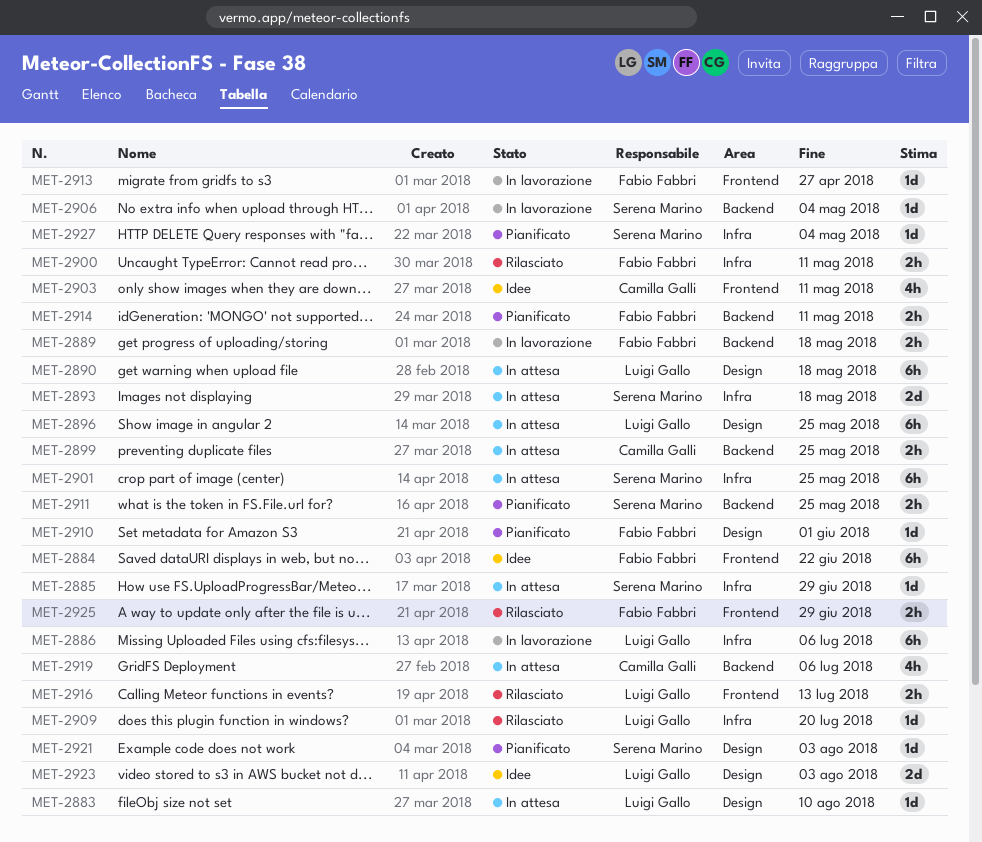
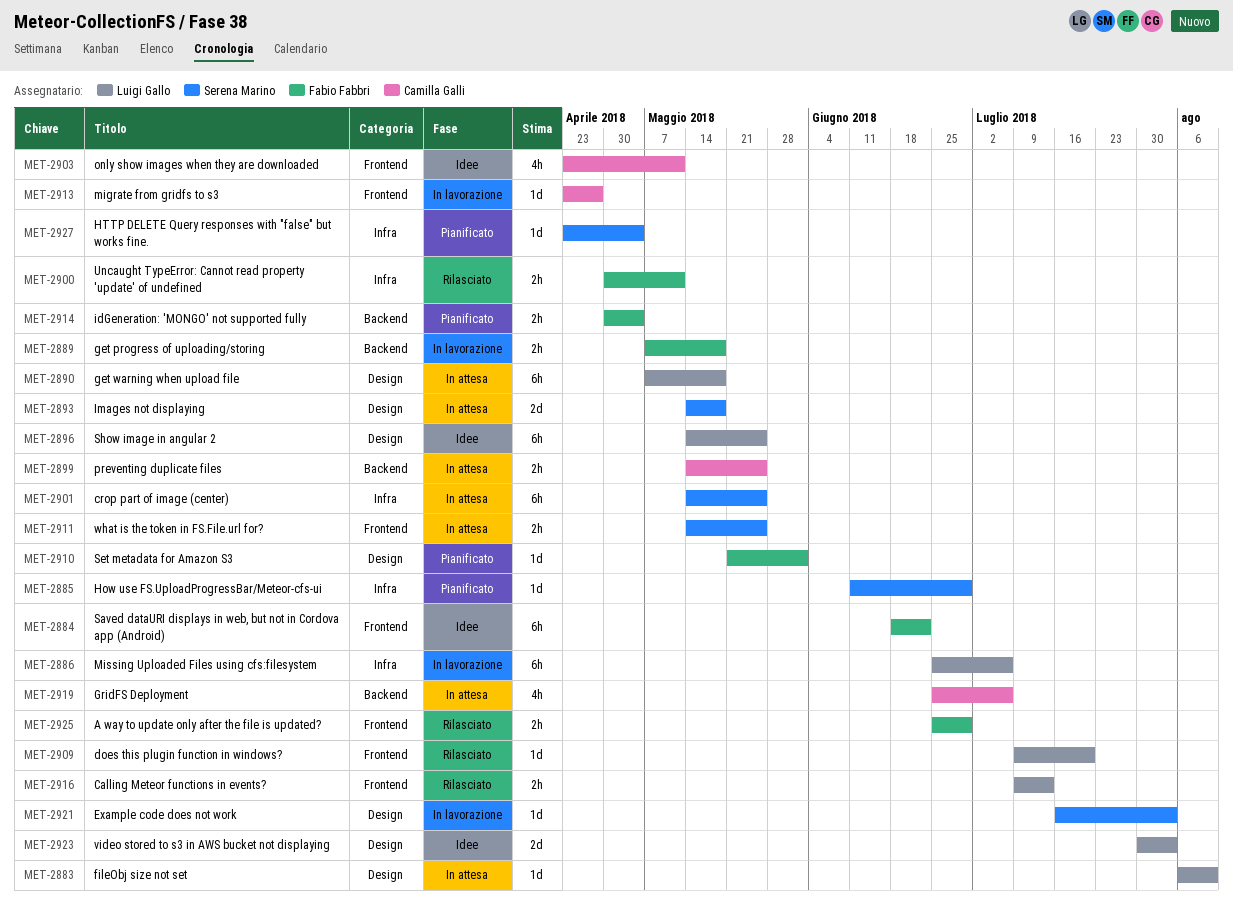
MET-2885, status: In attesa -> Pianificato
MET-2893, label: Infra -> Design
MET-2896, status: In attesa -> Idee
MET-2906: present -> none
MET-2909, label: Infra -> Frontend
MET-2911, status: Pianificato -> In attesa
MET-2911, label: Backend -> Frontend
MET-2913, owner: Fabio Fabbri -> Camilla Galli
MET-2914, due: May 11 -> May 4
MET-2921, status: Pianificato -> In lavorazione

